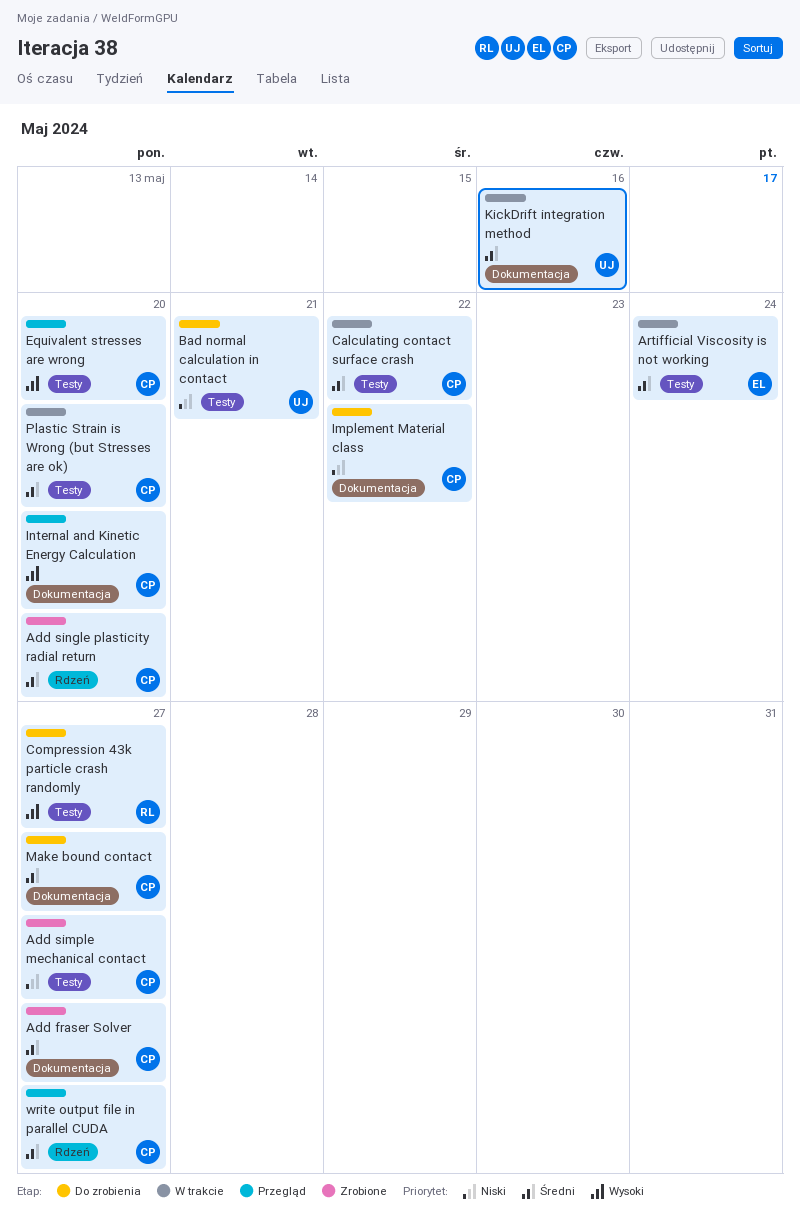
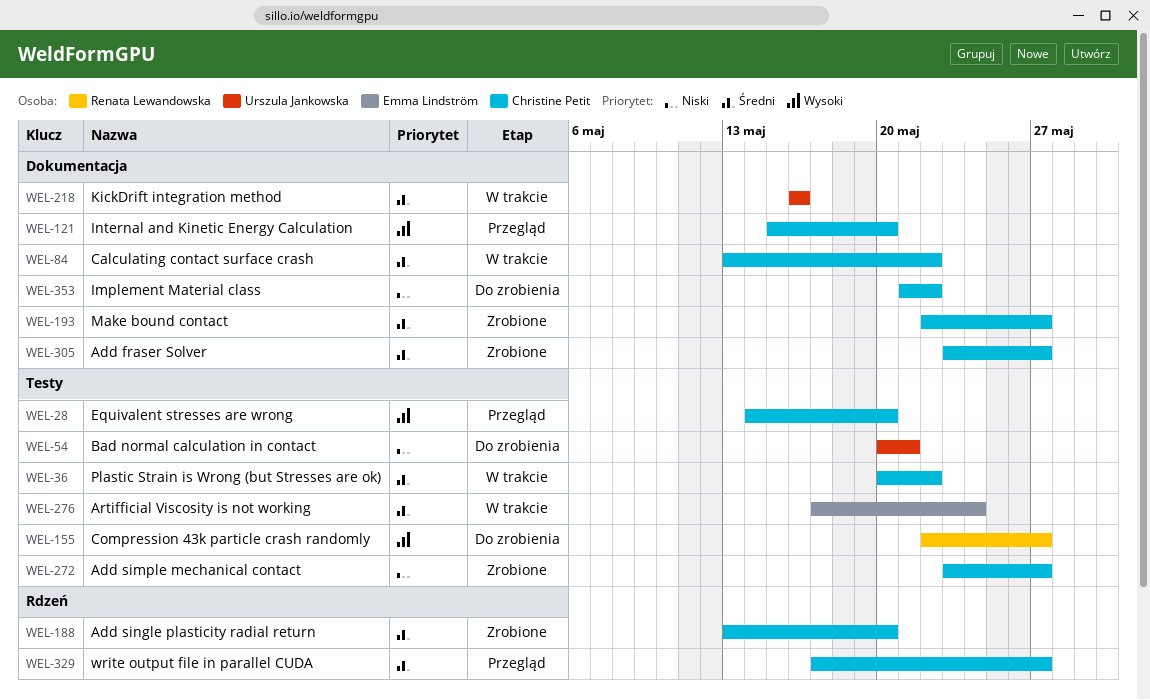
Calculating contact surface crash, label: Testy -> Dokumentacja
Make bound contact, status: Do zrobienia -> Zrobione
Plastic Strain is Wrong (but Stresses are ok), due: May 20 -> May 22

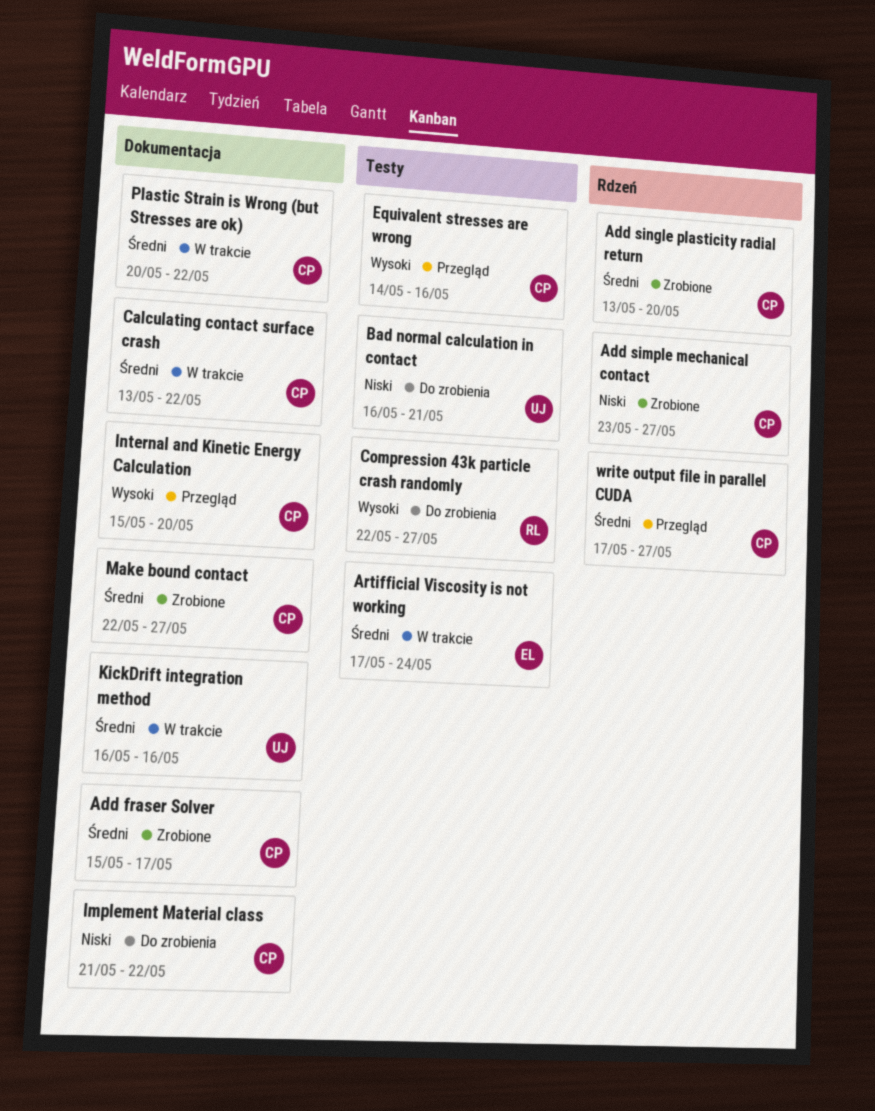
Add fraser Solver, start: May 23 -> May 15
Add fraser Solver, due: May 27 -> May 17
Add simple mechanical contact, label: Testy -> Rdzeń
Bad normal calculation in contact, start: May 20 -> May 16
Equivalent stresses are wrong, due: May 20 -> May 16
Plastic Strain is Wrong (but Stresses are ok), label: Testy -> Dokumentacja

